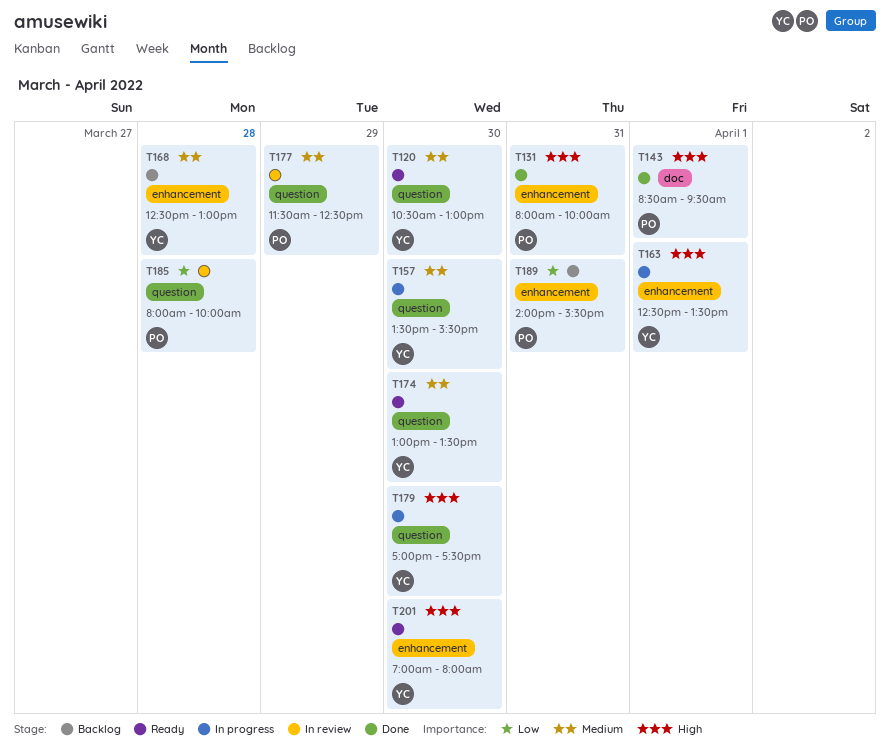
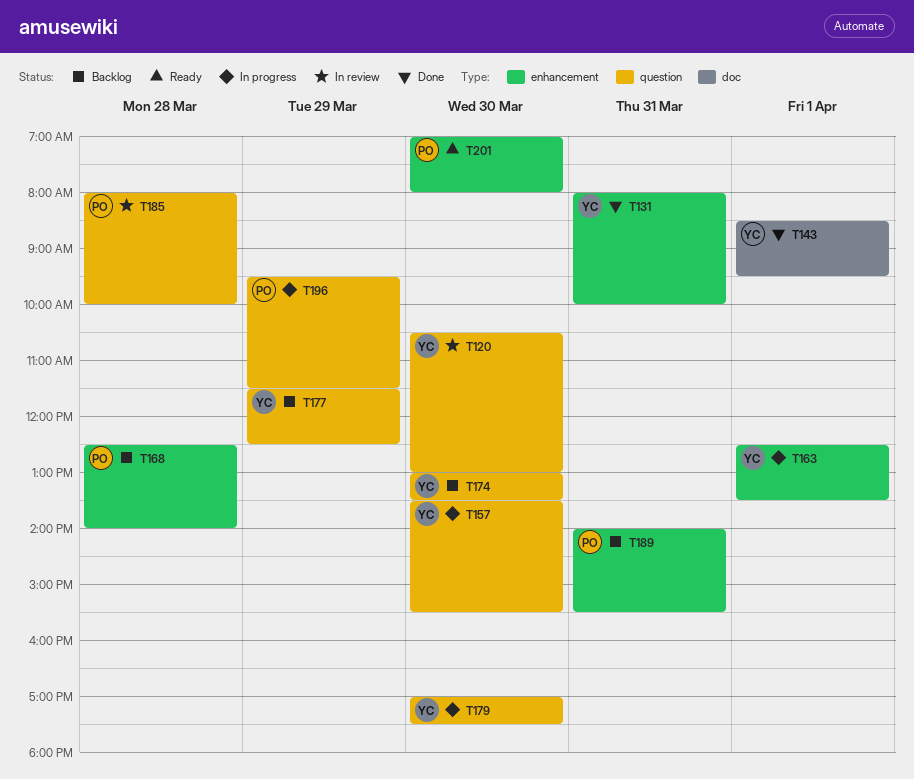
T120, status: Ready -> In review
T131, owner: PO -> YC
T143, owner: PO -> YC
T168, owner: YC -> PO
T168, ends: 13:00 -> 14:00
T174, status: Ready -> Backlog
T177, status: In review -> Backlog
T177, owner: PO -> YC
T196: none -> present
T201, owner: YC -> PO

